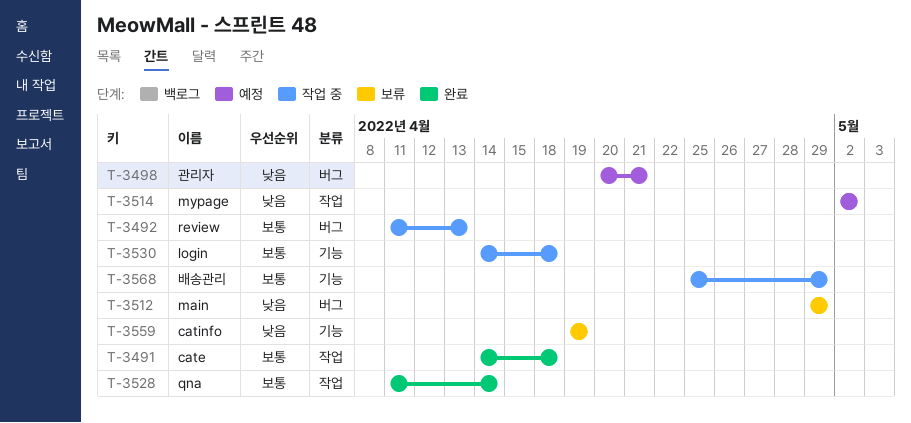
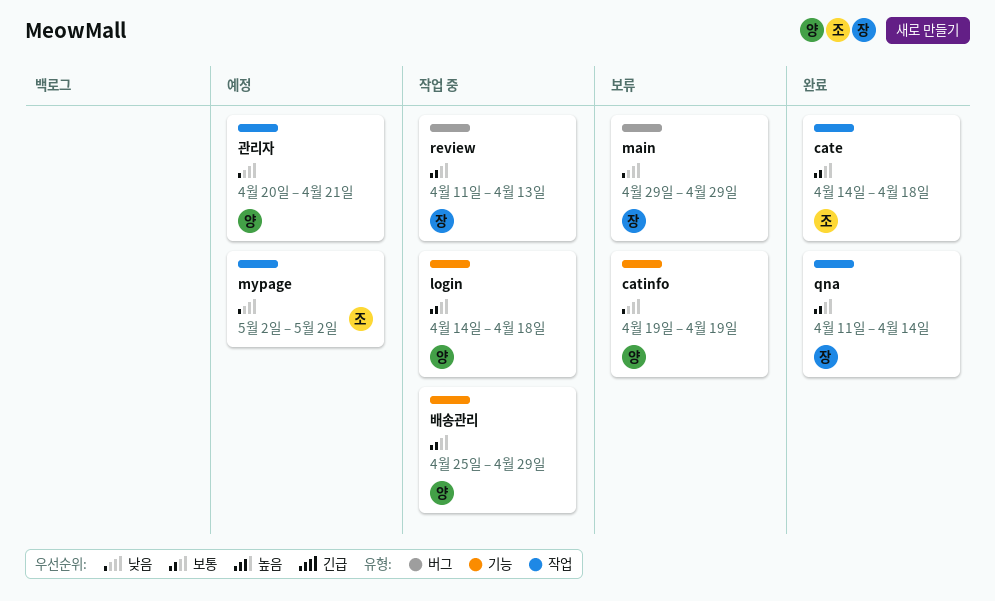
관리자, label: 버그 -> 작업

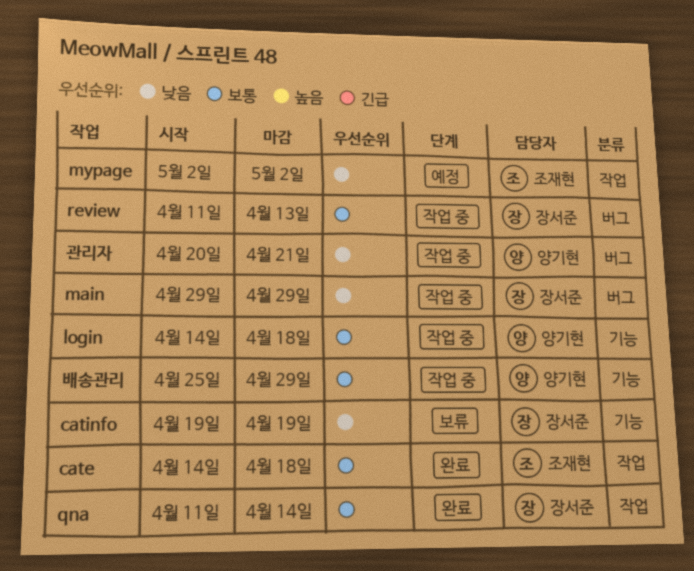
catinfo, owner: 양기현 -> 장서준
main, status: 보류 -> 작업 중
관리자, status: 예정 -> 작업 중
관리자, label: 작업 -> 버그

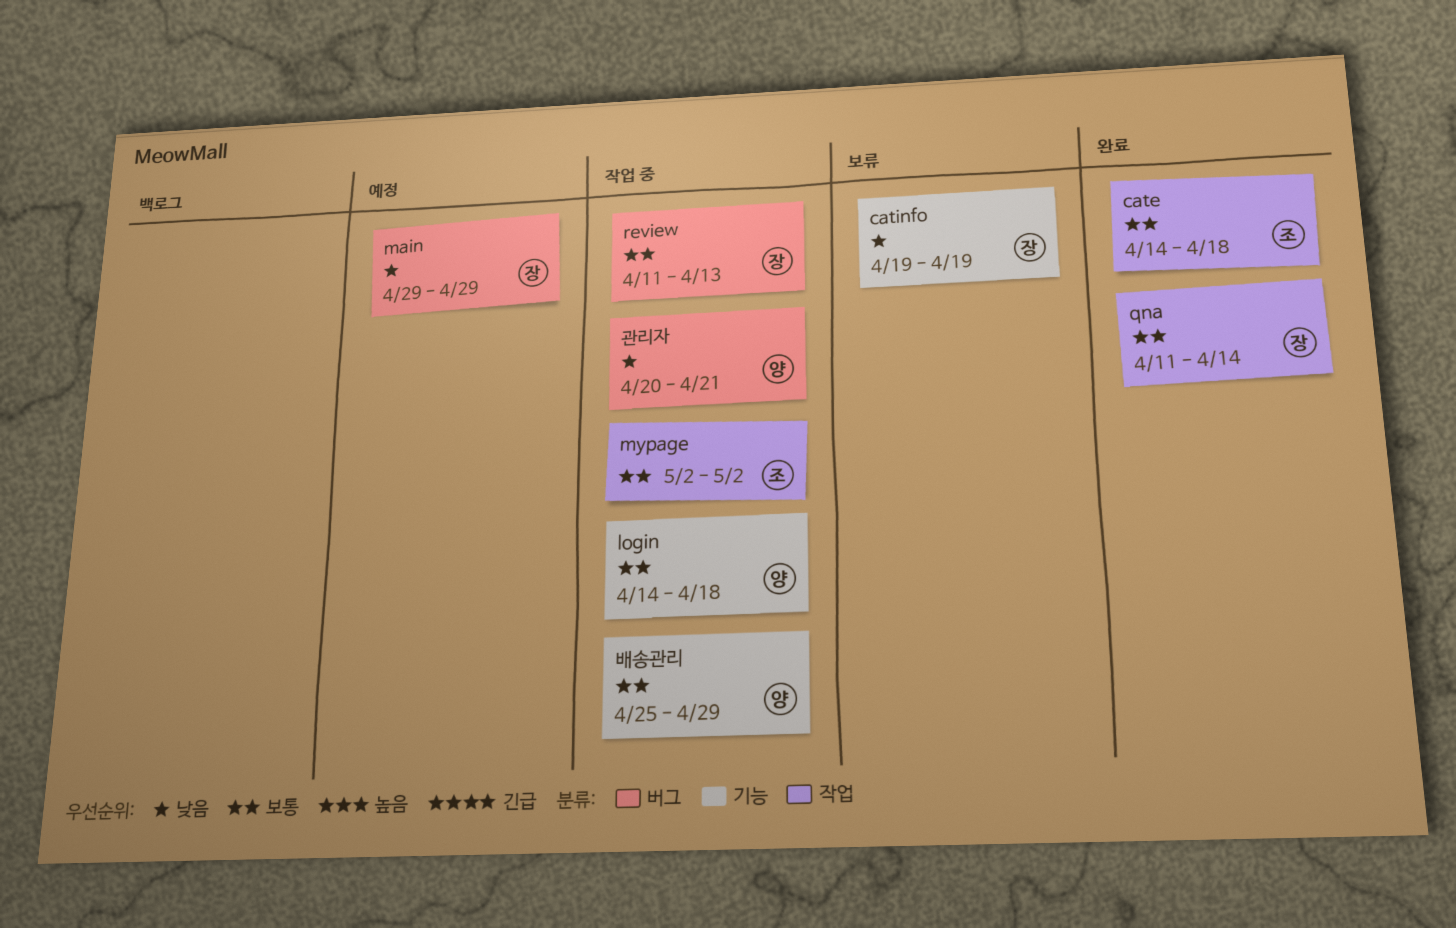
main, status: 작업 중 -> 예정
mypage, status: 예정 -> 작업 중
mypage, priority: 낮음 -> 보통

